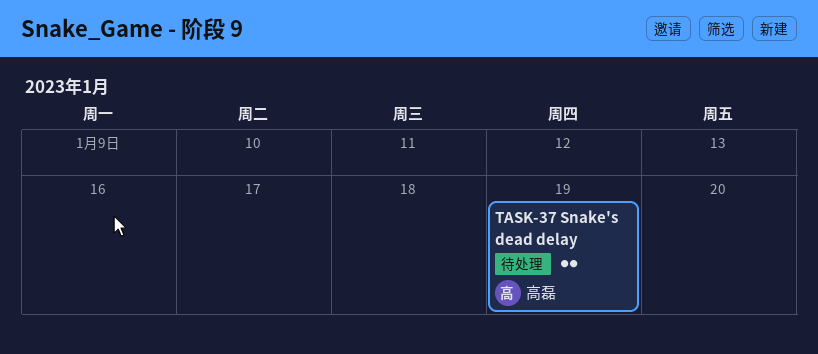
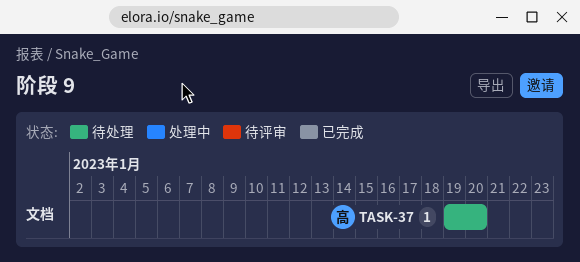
TASK-37, estimate: 2 -> 1
TASK-37, due: Jan 19 -> Jan 20

